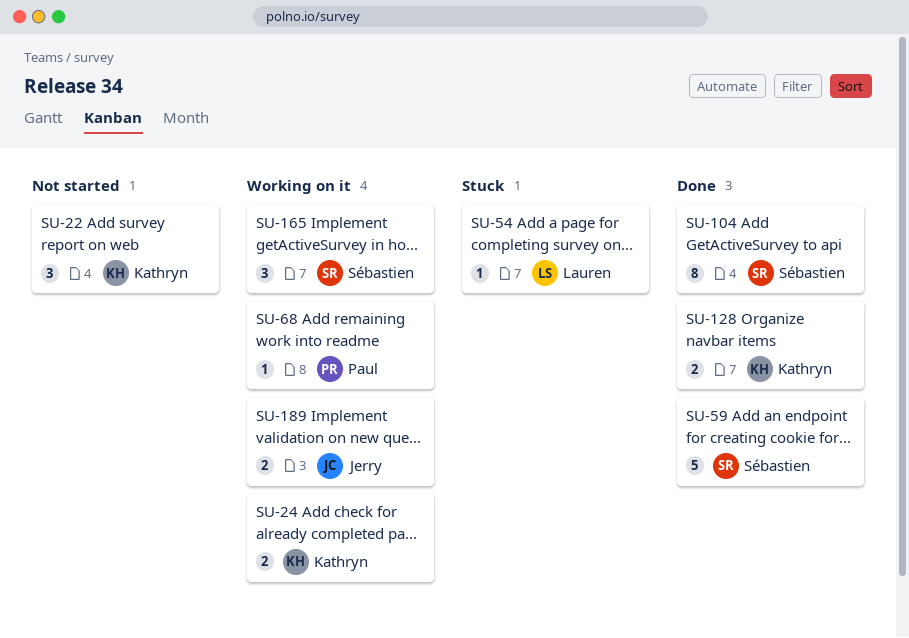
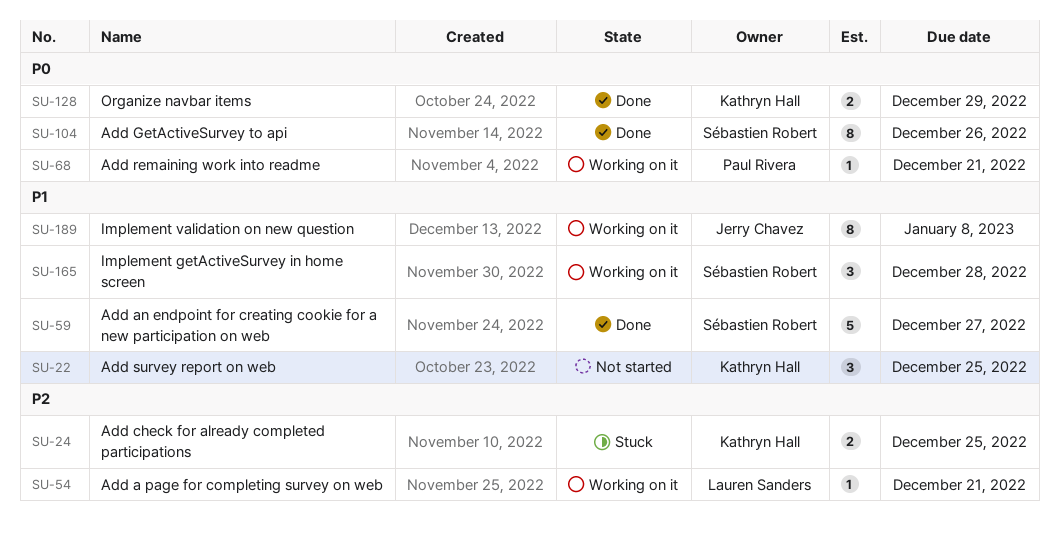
SU-24, status: Working on it -> Stuck
SU-54, status: Stuck -> Working on it
SU-189, estimate: 2 -> 8

